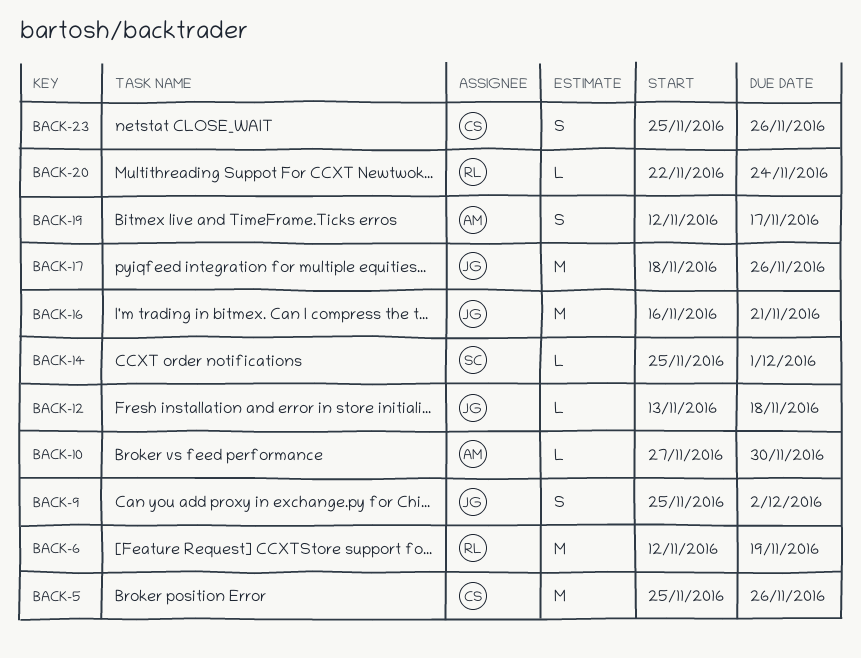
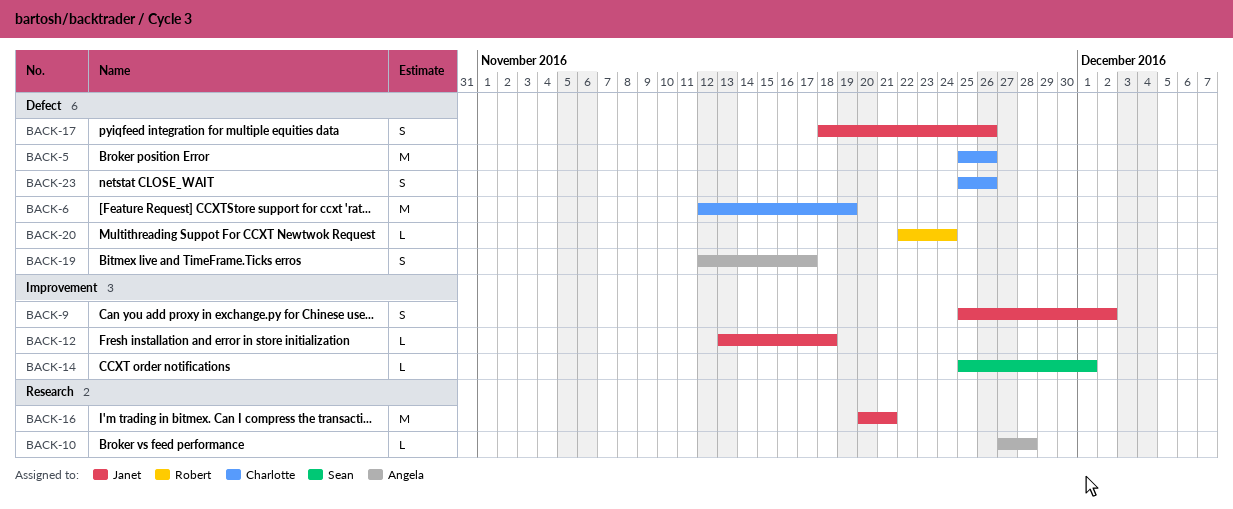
BACK-6, owner: Robert -> Charlotte
BACK-10, due: Nov 30 -> Nov 28
BACK-16, start: Nov 16 -> Nov 20
BACK-17, estimate: M -> S

